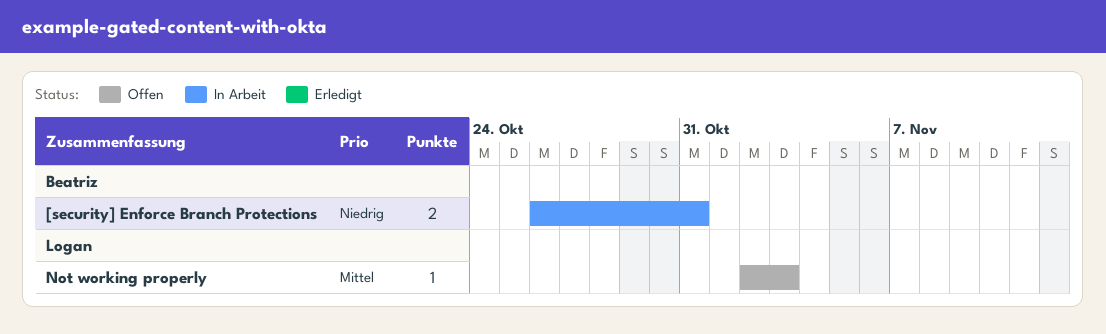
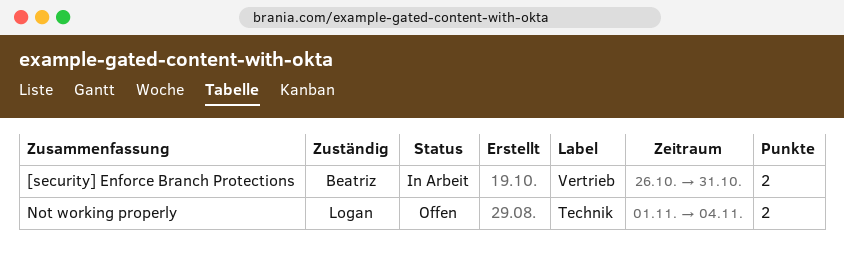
Not working properly, estimate: 1 -> 2
Not working properly, start: Nov 2 -> Nov 1
Not working properly, due: Nov 3 -> Nov 4

